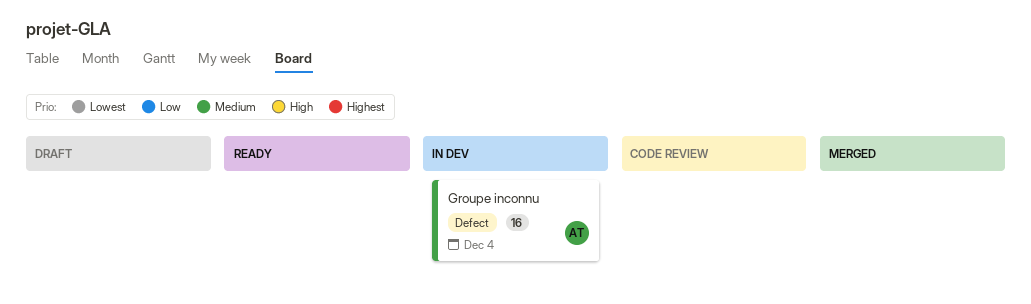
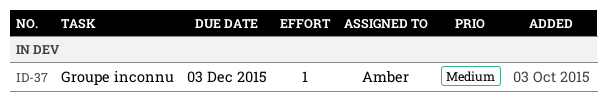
Groupe inconnu, estimate: 16 -> 1
Groupe inconnu, due: Dec 4 -> Dec 3

